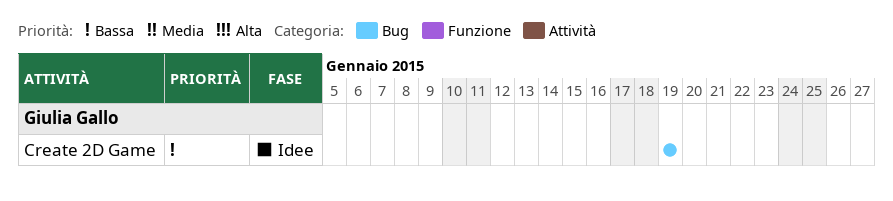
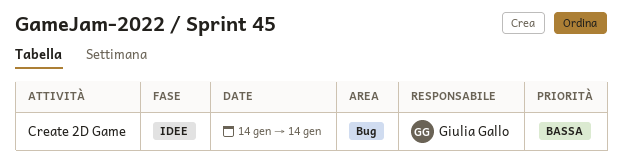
Create 2D Game, start: Jan 19 -> Jan 14
Create 2D Game, due: Jan 19 -> Jan 14

